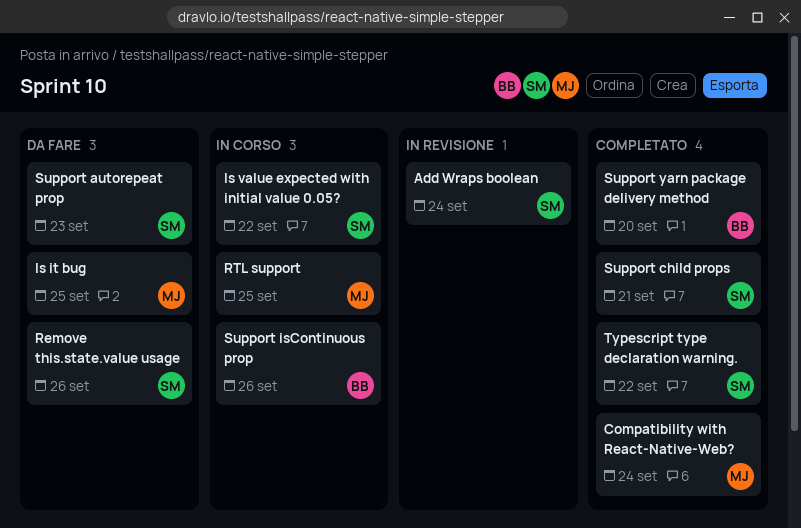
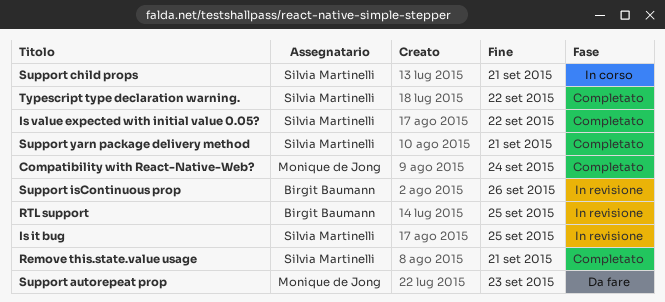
Add Wraps boolean: present -> none
Is it bug, status: Da fare -> In revisione
Is it bug, owner: Monique de Jong -> Silvia Martinelli
Is value expected with initial value 0.05?, status: In corso -> Completato
Remove this.state.value usage, status: Da fare -> Completato
Remove this.state.value usage, due: Sep 26 -> Sep 21
RTL support, status: In corso -> In revisione
RTL support, owner: Monique de Jong -> Birgit Baumann
Support autorepeat prop, owner: Silvia Martinelli -> Monique de Jong
Support child props, status: Completato -> In corso
Support isContinuous prop, status: In corso -> In revisione
Support yarn package delivery method, owner: Birgit Baumann -> Silvia Martinelli
Support yarn package delivery method, due: Sep 20 -> Sep 21

